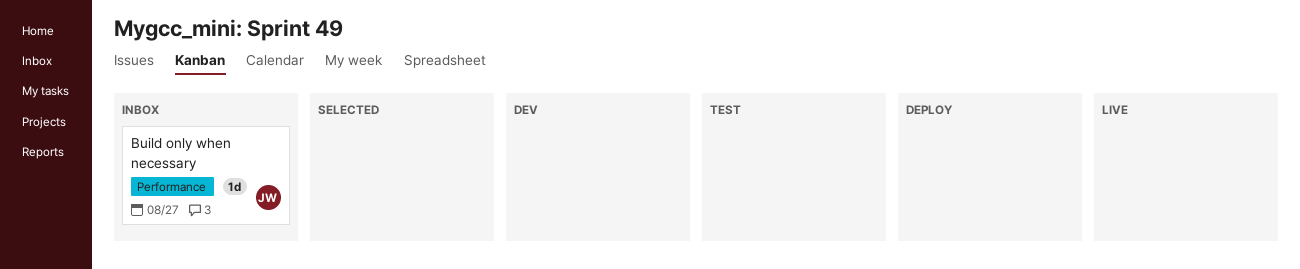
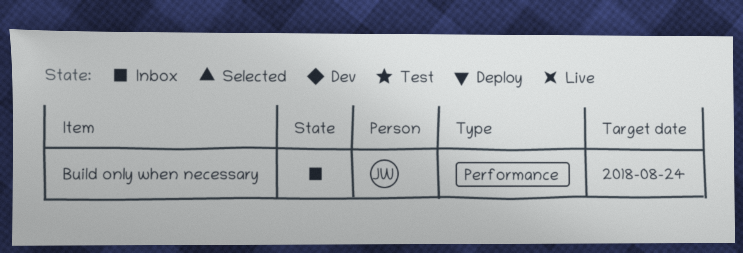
Build only when necessary, due: Aug 27 -> Aug 24

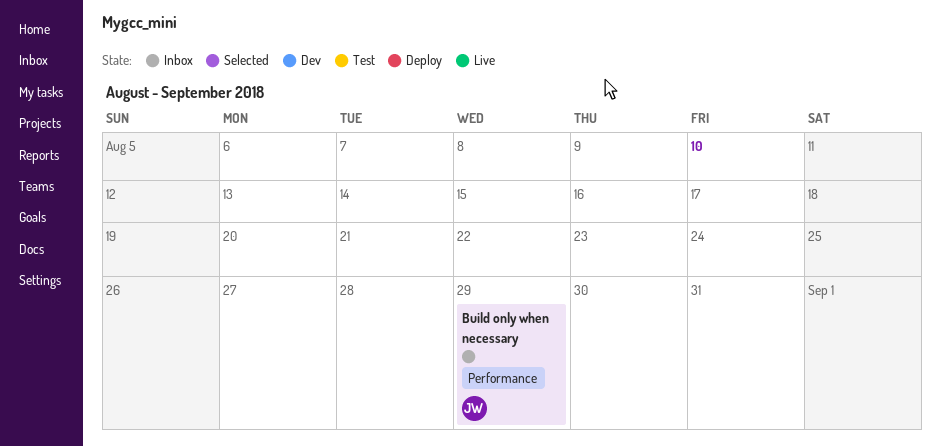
Build only when necessary, due: Aug 24 -> Aug 29

